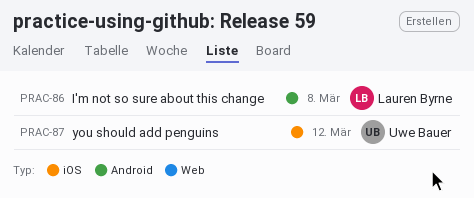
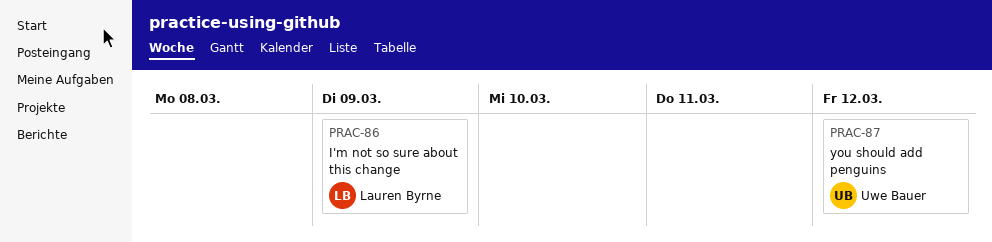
PRAC-86, due: Mar 8 -> Mar 9

